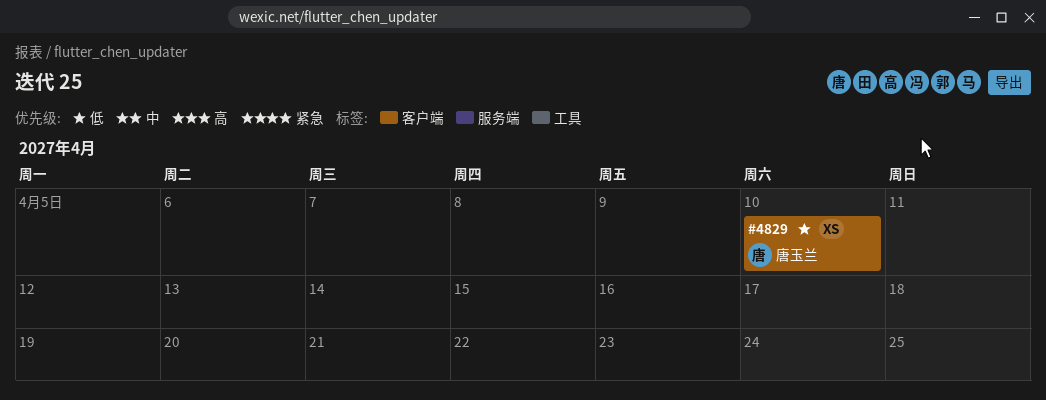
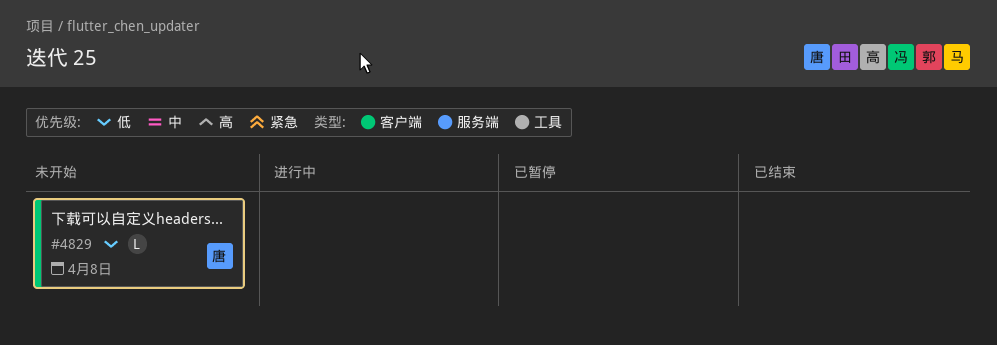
#4829, estimate: XS -> L
#4829, due: Apr 10 -> Apr 8

